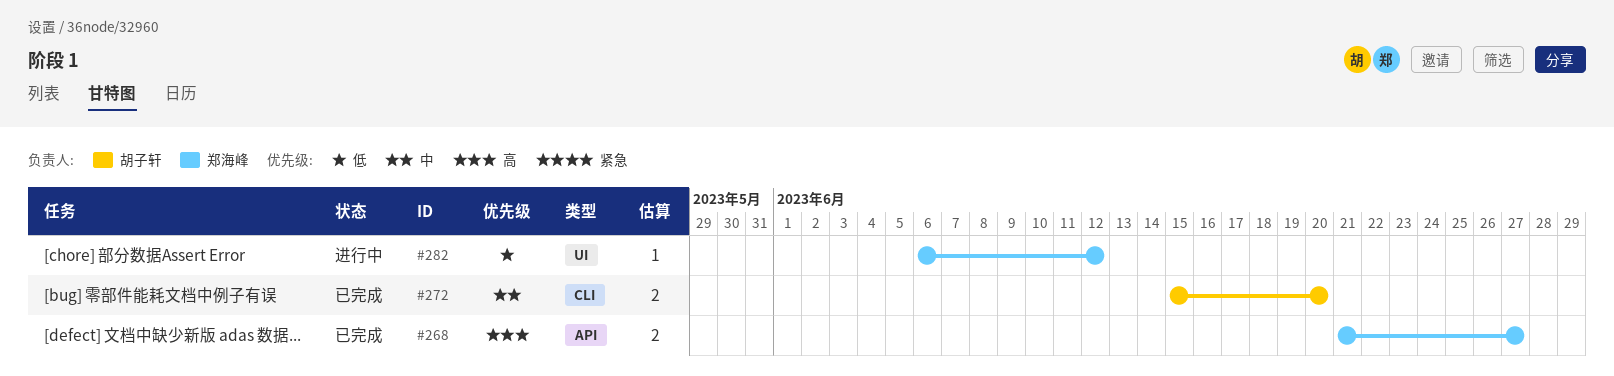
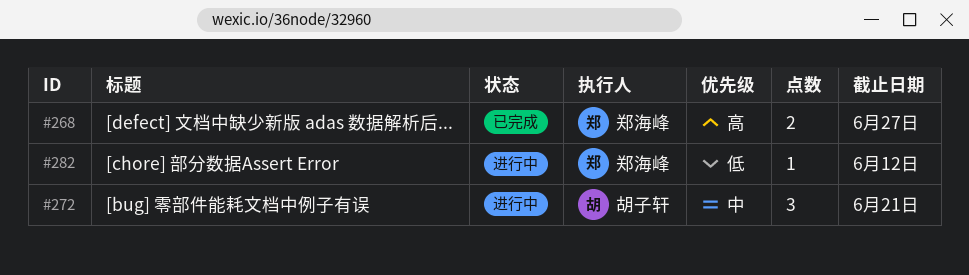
#272, status: 已完成 -> 进行中
#272, estimate: 2 -> 3
#272, due: Jun 20 -> Jun 21

